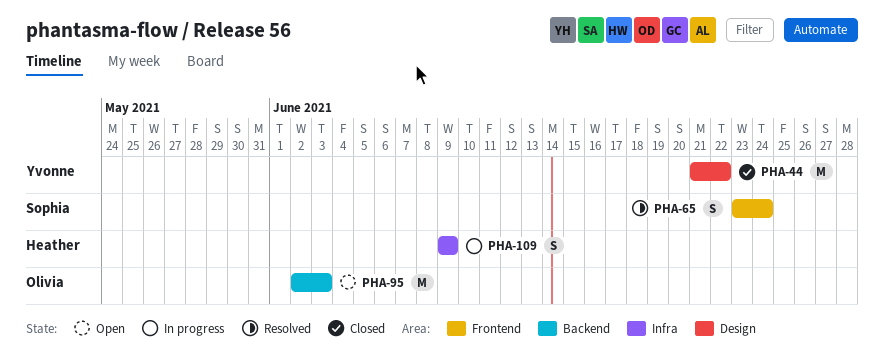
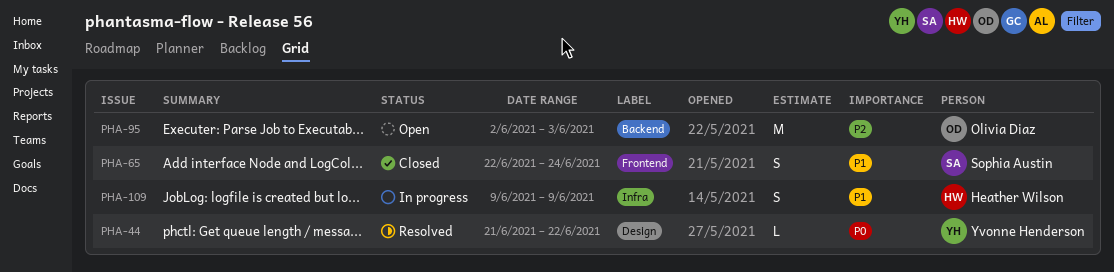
PHA-44, status: Closed -> Resolved
PHA-44, estimate: M -> L
PHA-65, status: Resolved -> Closed
PHA-65, start: Jun 23 -> Jun 22

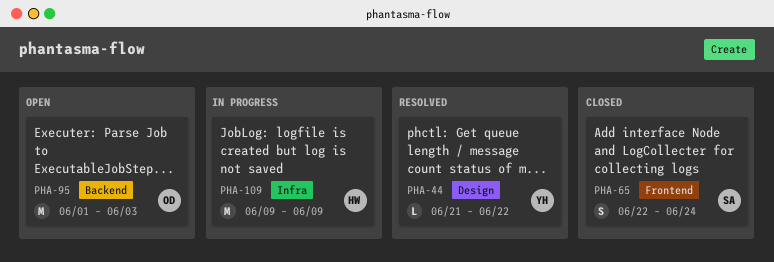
PHA-95, start: Jun 2 -> Jun 1
PHA-109, estimate: S -> M

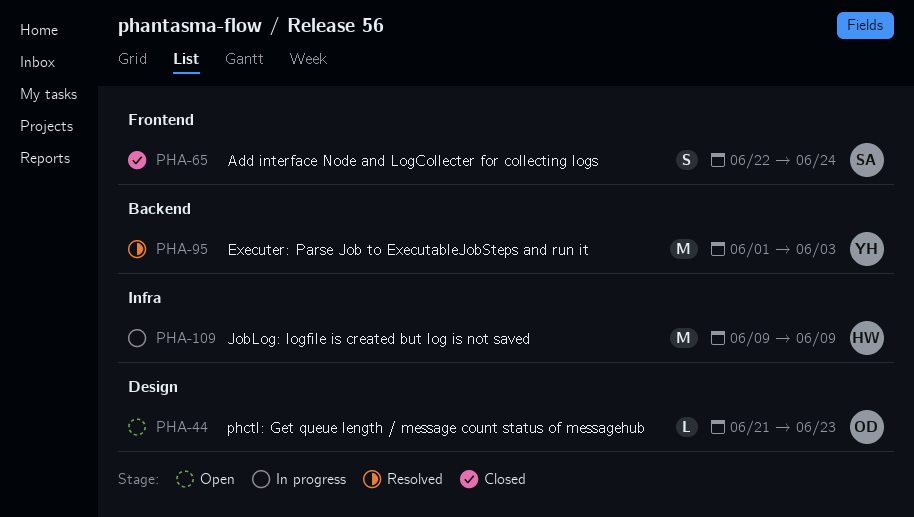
PHA-44, status: Resolved -> Open
PHA-44, owner: YH -> OD
PHA-44, due: Jun 22 -> Jun 23
PHA-95, status: Open -> Resolved
PHA-95, owner: OD -> YH

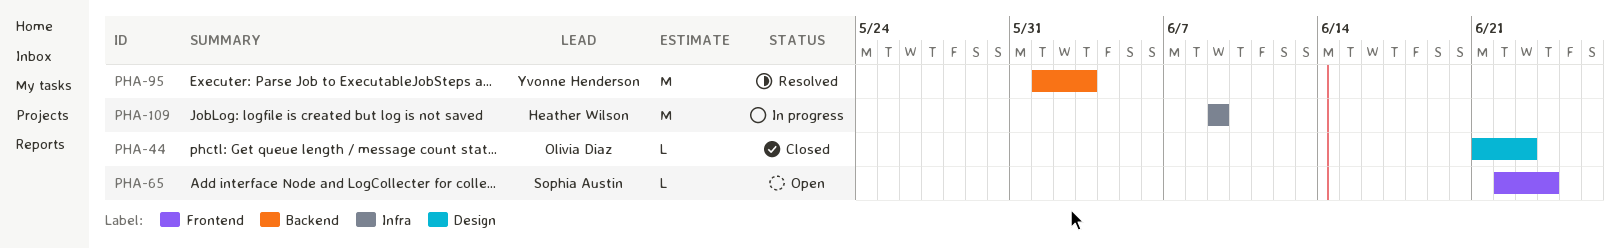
PHA-44, status: Open -> Closed
PHA-65, status: Closed -> Open
PHA-65, estimate: S -> L

